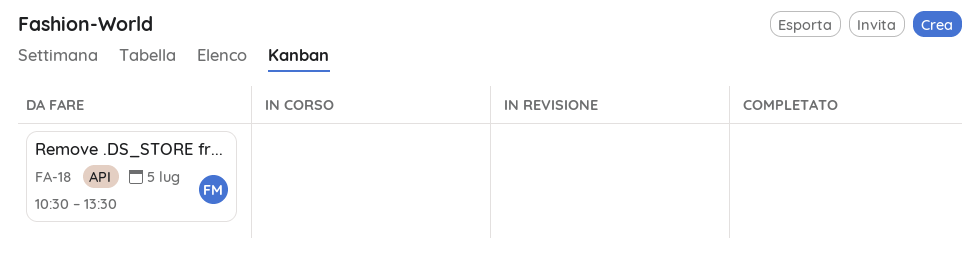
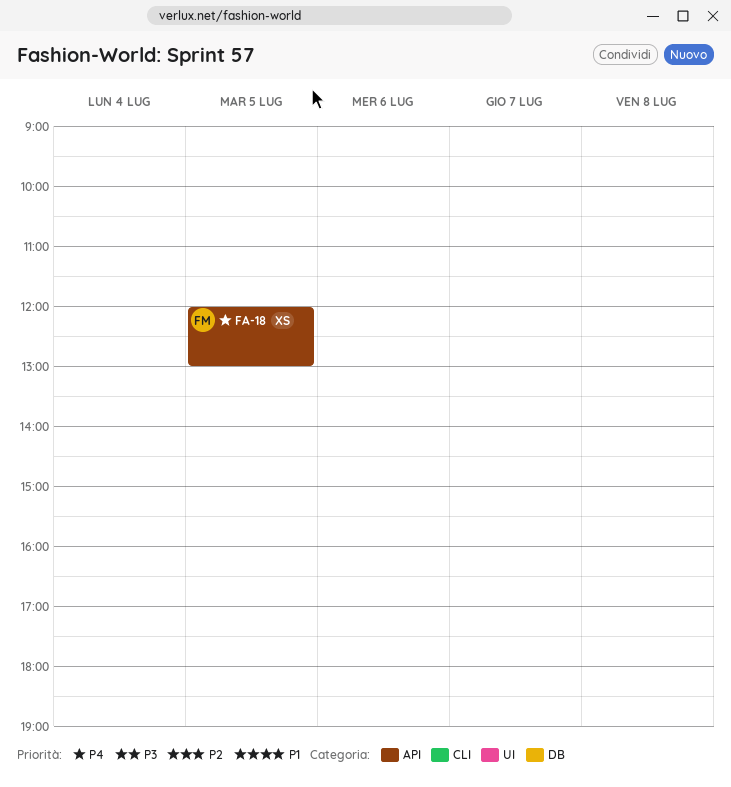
FA-18, begins: 10:30 -> 12:00
FA-18, ends: 13:30 -> 13:00

